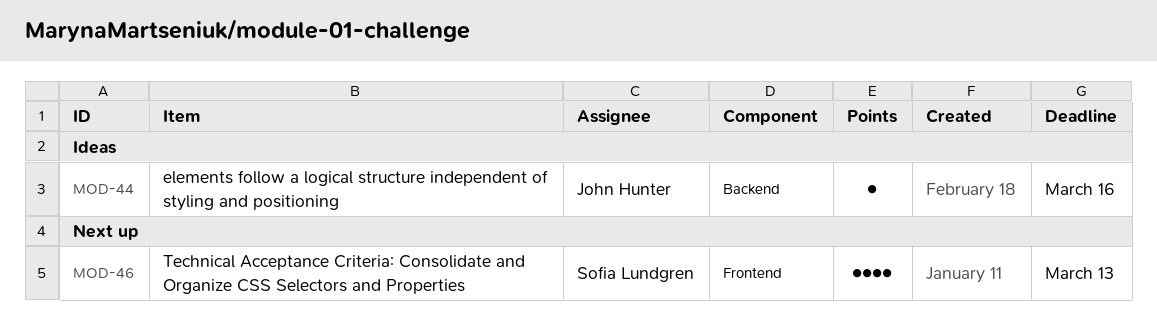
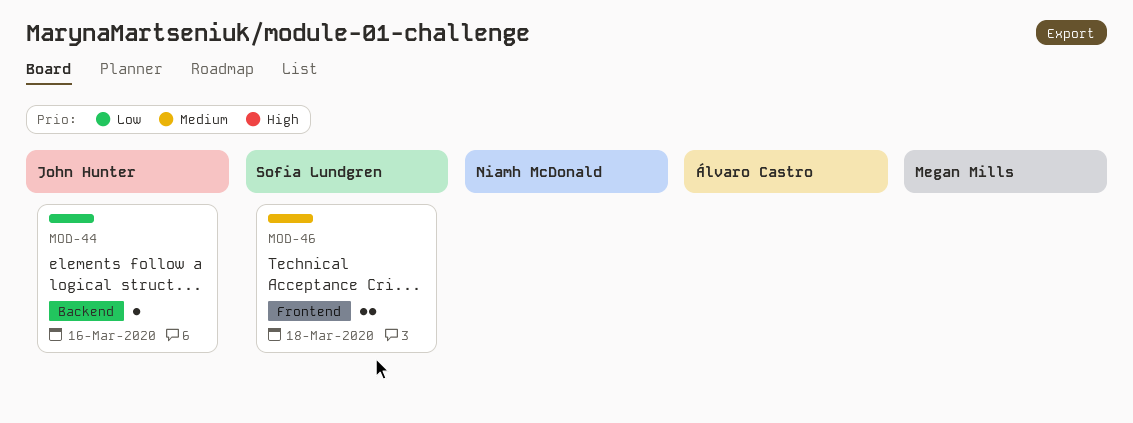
MOD-46, estimate: 4 -> 2
MOD-46, due: Mar 13 -> Mar 18

